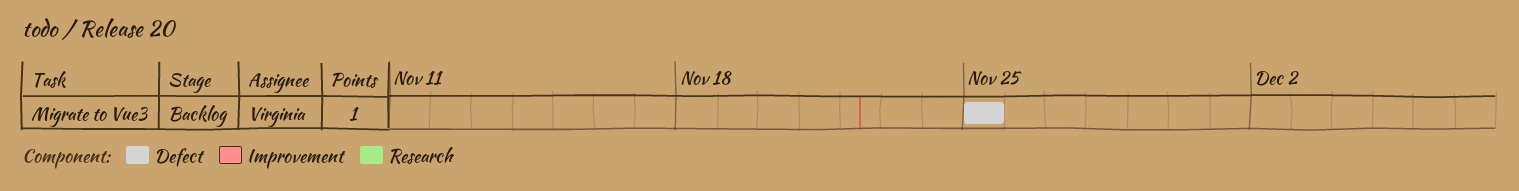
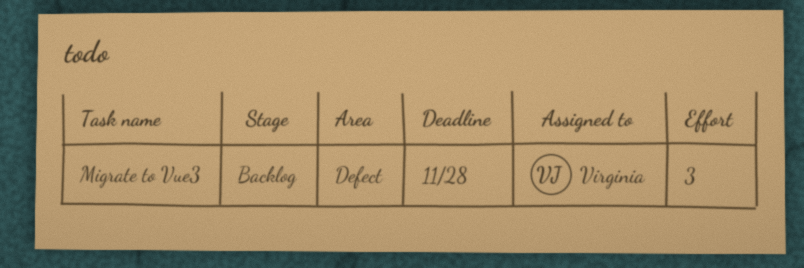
Migrate to Vue3, estimate: 1 -> 3
Migrate to Vue3, due: Nov 25 -> Nov 28

